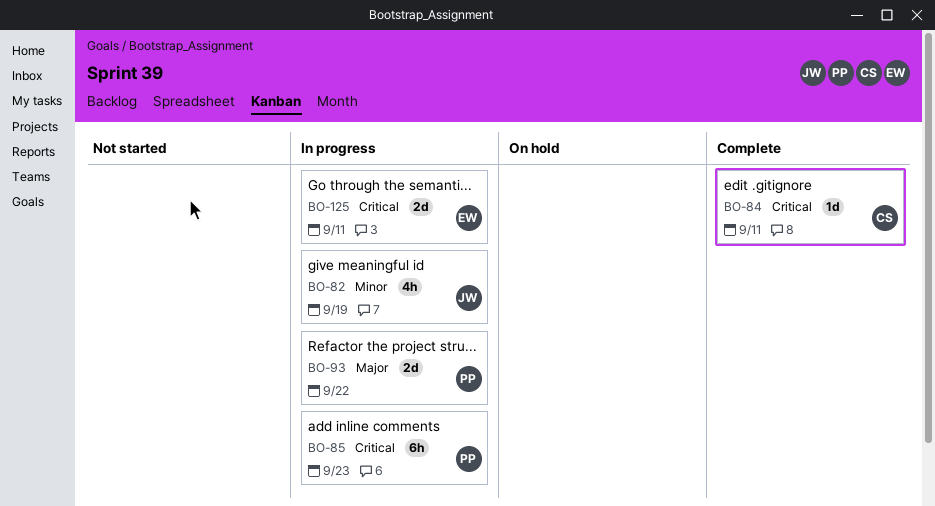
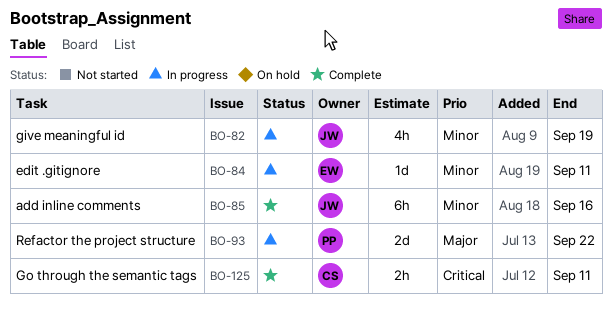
BO-84, status: Complete -> In progress
BO-84, owner: CS -> EW
BO-84, priority: Critical -> Minor
BO-85, status: In progress -> Complete
BO-85, owner: PP -> JW
BO-85, priority: Critical -> Minor
BO-85, due: Sep 23 -> Sep 16
BO-125, status: In progress -> Complete
BO-125, owner: EW -> CS
BO-125, estimate: 2d -> 2h

